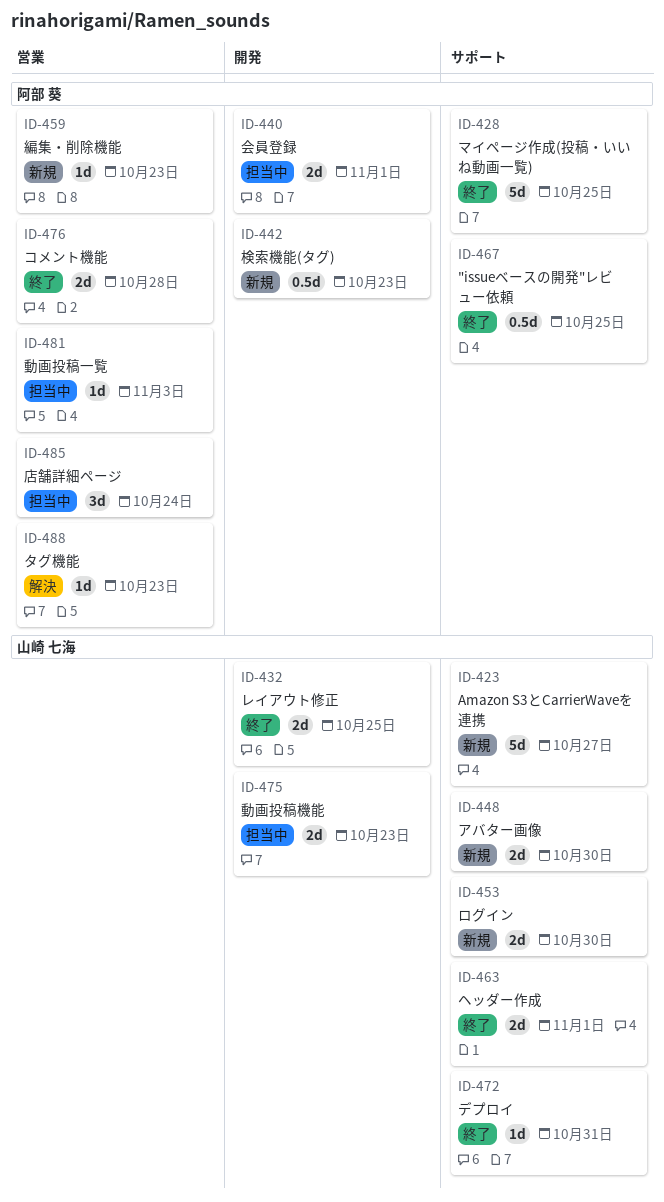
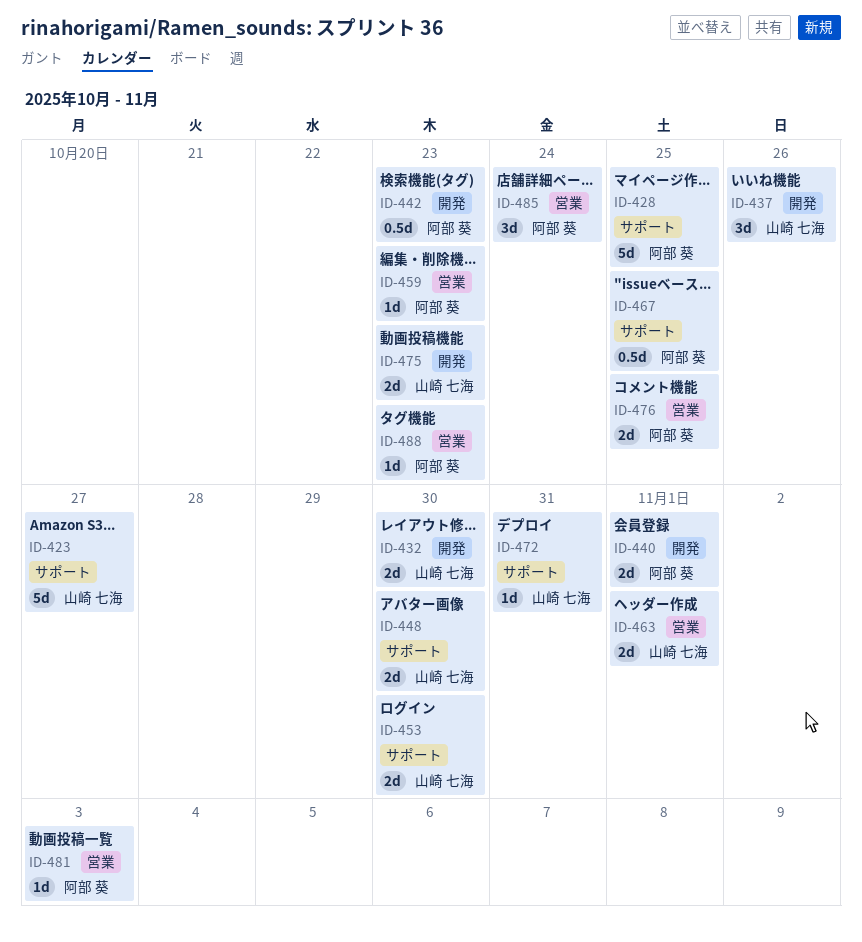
ID-432, due: Oct 25 -> Oct 30
ID-437: none -> present
ID-463, label: サポート -> 営業
ID-476, due: Oct 28 -> Oct 25

